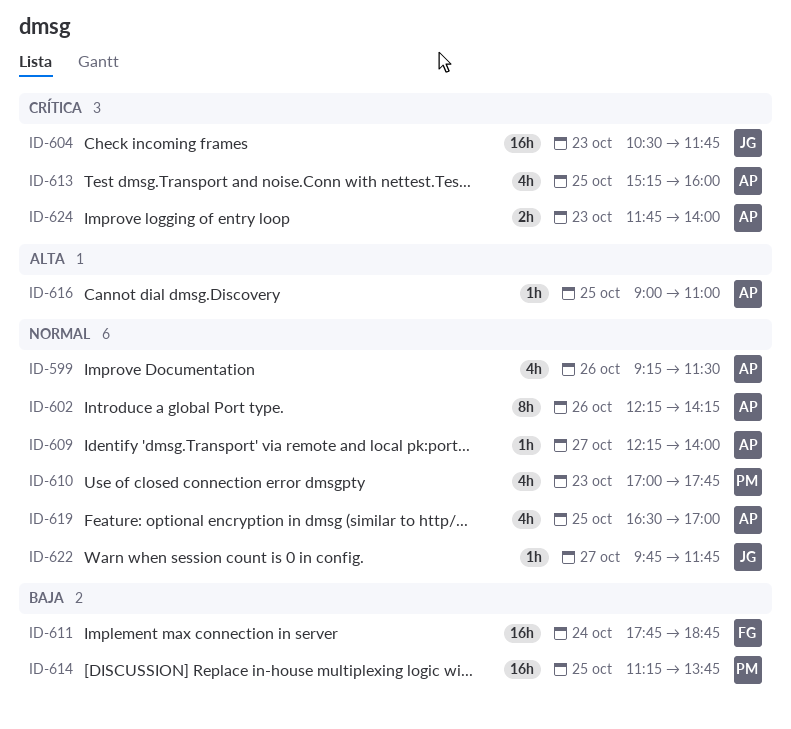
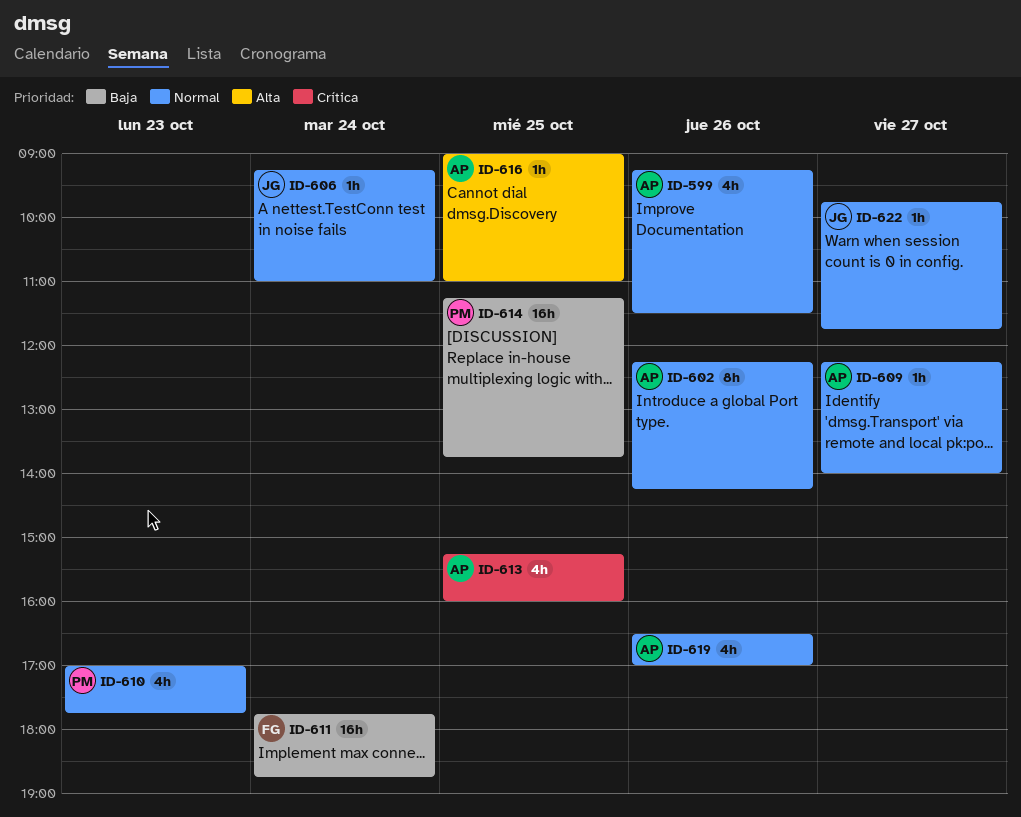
ID-604: present -> none
ID-606: none -> present
ID-619, day: Oct 25 -> Oct 26
ID-624: present -> none

